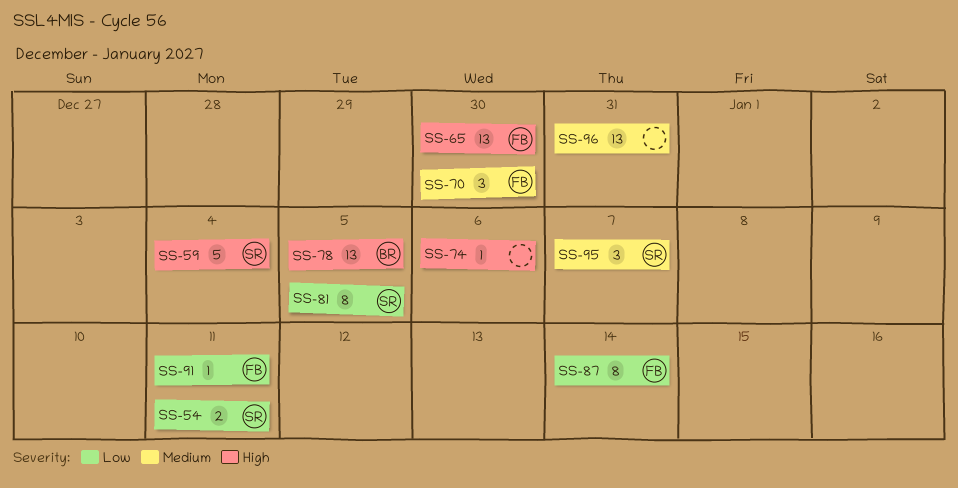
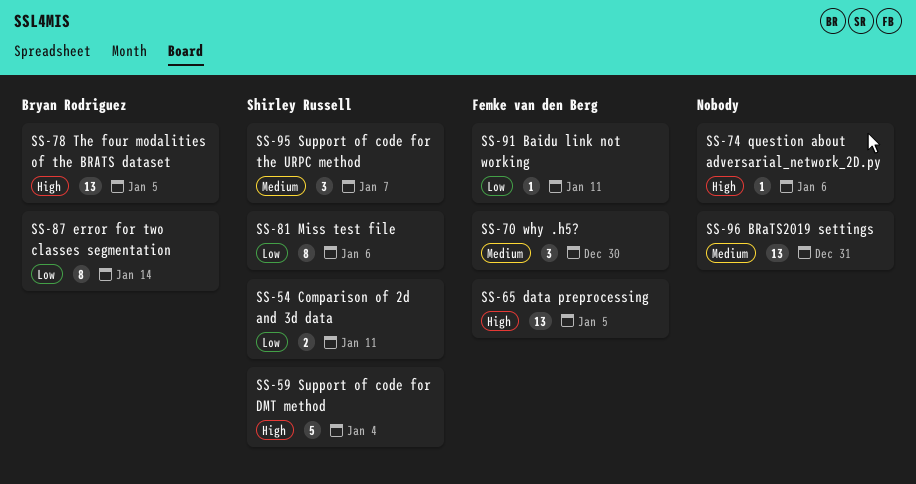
SS-65, due: Dec 30 -> Jan 5
SS-81, due: Jan 5 -> Jan 6
SS-87, owner: Femke van den Berg -> Bryan Rodriguez

